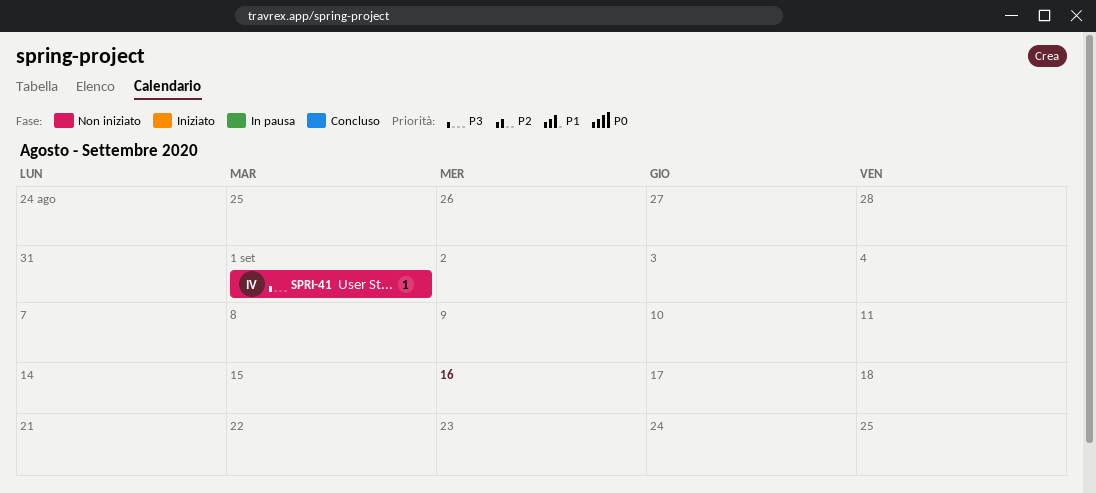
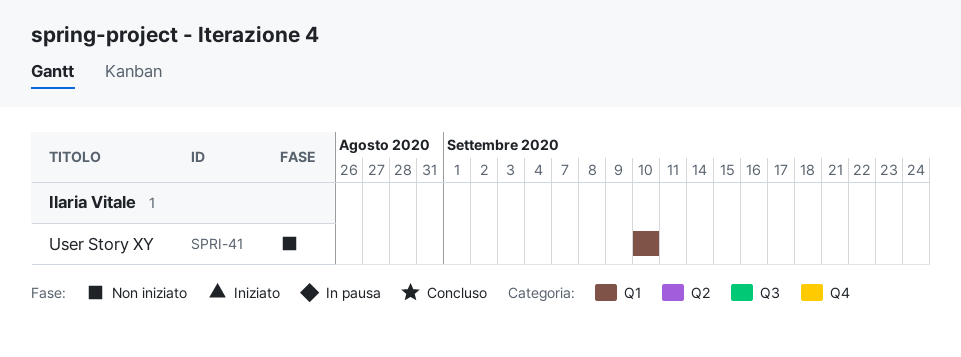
SPRI-41, start: Sep 1 -> Sep 10
SPRI-41, due: Sep 1 -> Sep 10

